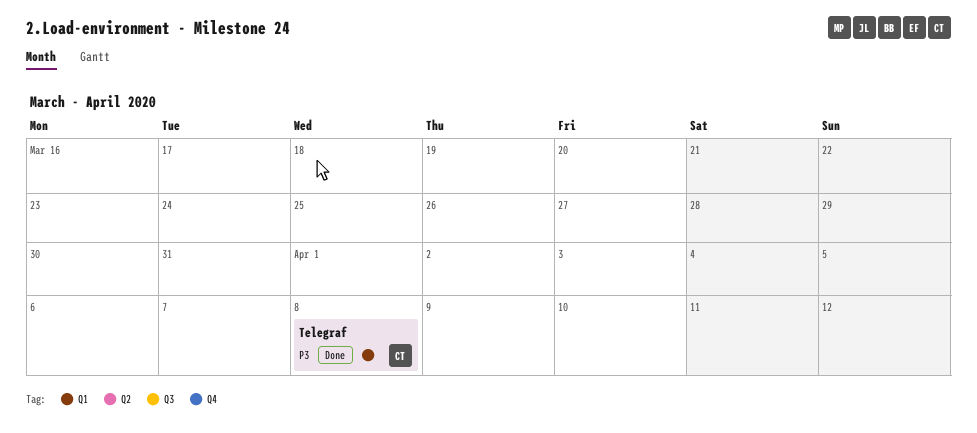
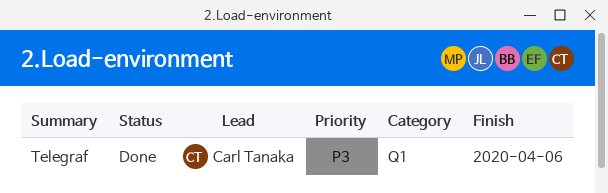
Telegraf, due: Apr 8 -> Apr 6

